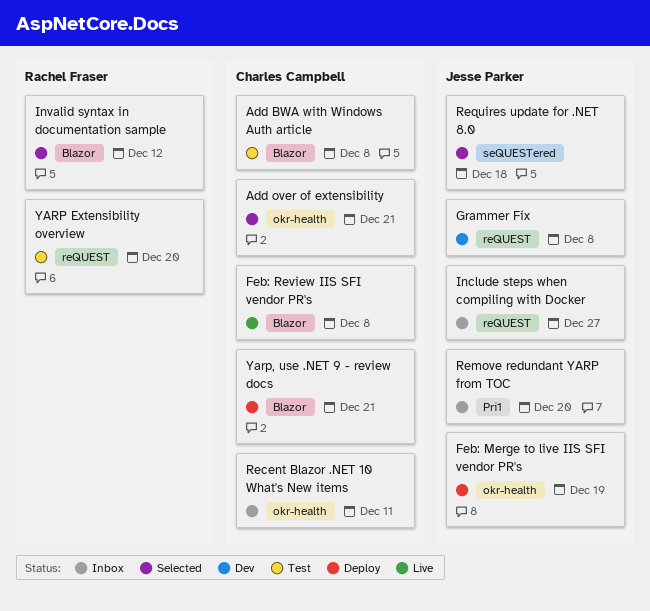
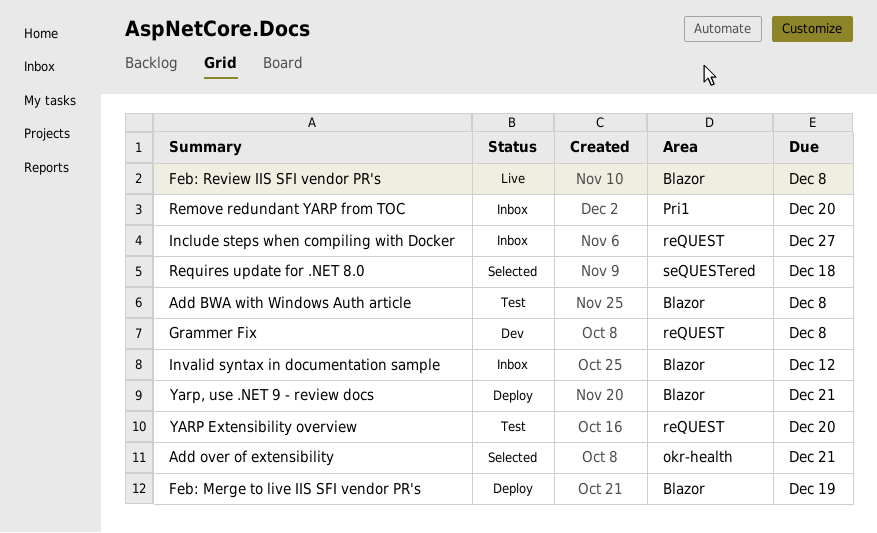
Feb: Merge to live IIS SFI vendor PR's, label: okr-health -> Blazor
Invalid syntax in documentation sample, status: Selected -> Inbox
Recent Blazor .NET 10 What's New items: present -> none

